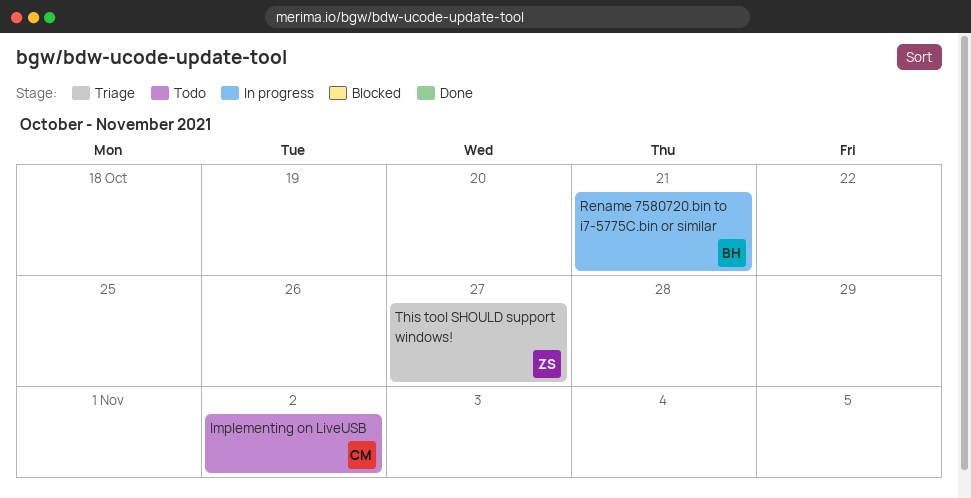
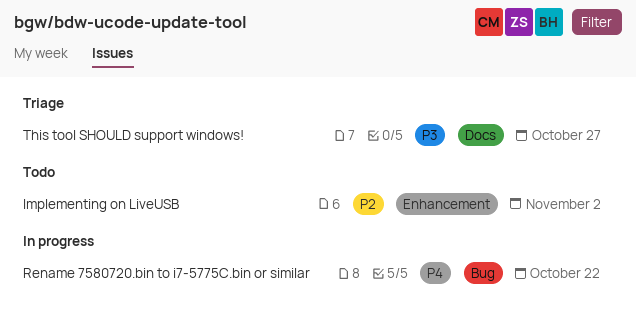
Rename 7580720.bin to i7-5775C.bin or similar, due: Oct 21 -> Oct 22

